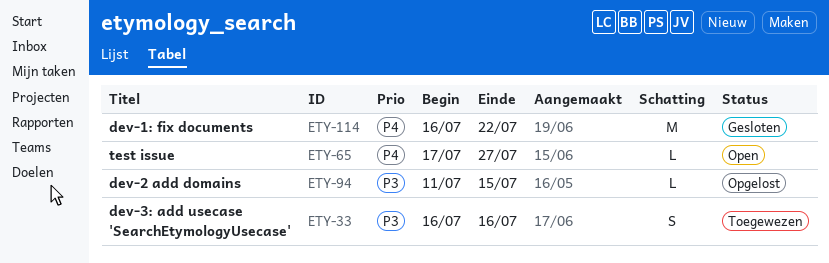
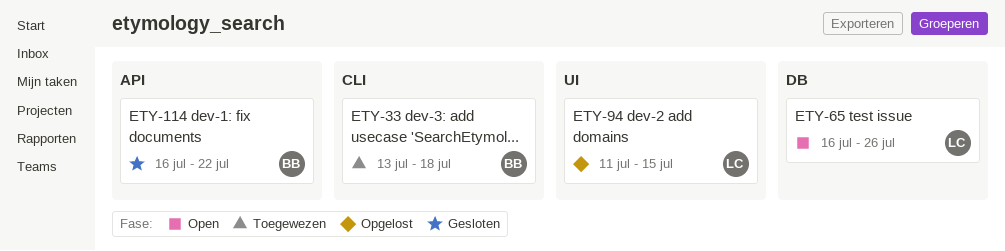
ETY-33, start: Jul 16 -> Jul 13
ETY-33, due: Jul 16 -> Jul 18
ETY-65, start: Jul 17 -> Jul 16
ETY-65, due: Jul 27 -> Jul 26

